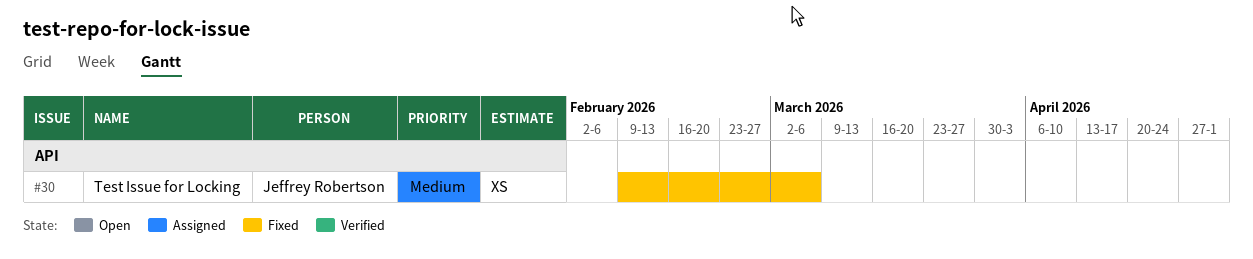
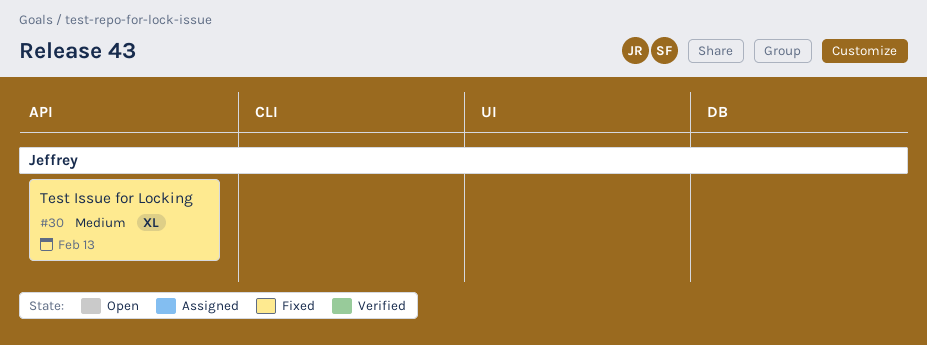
#30, estimate: XS -> XL
#30, due: Mar 6 -> Feb 13

